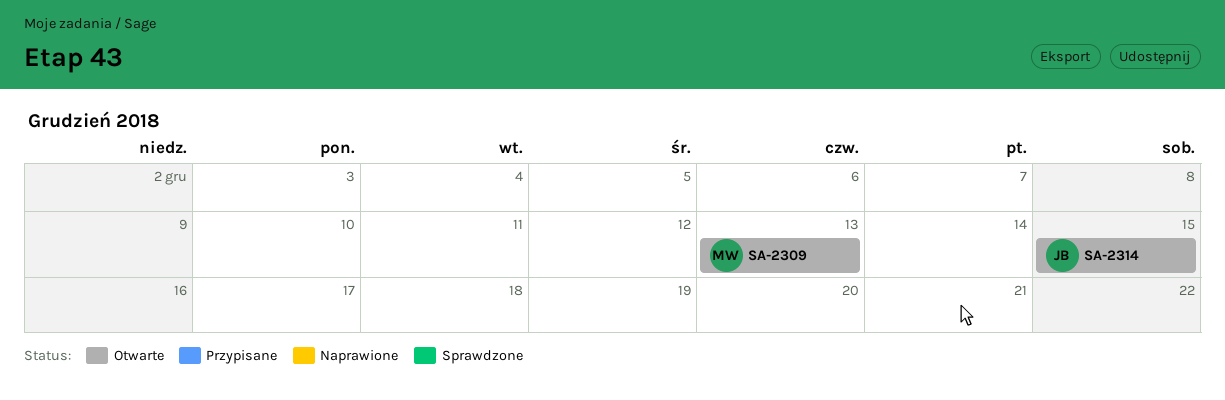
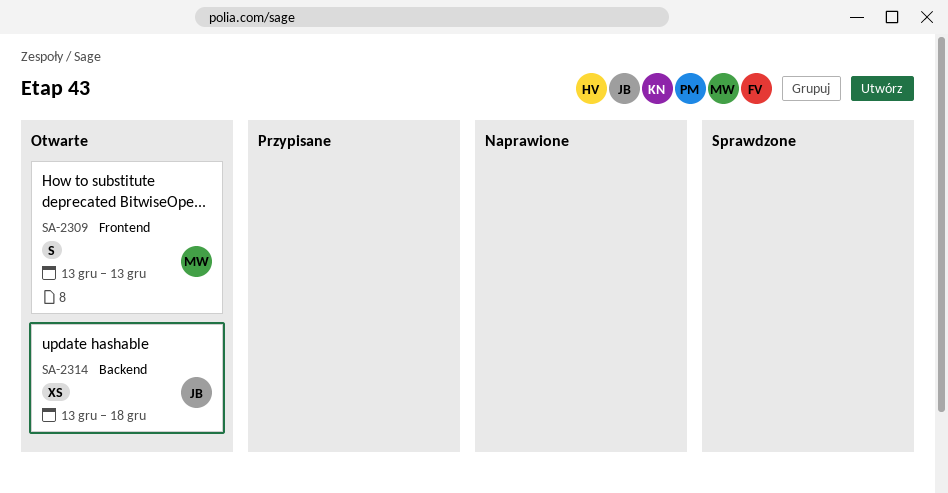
SA-2314, start: Dec 15 -> Dec 13
SA-2314, due: Dec 15 -> Dec 18

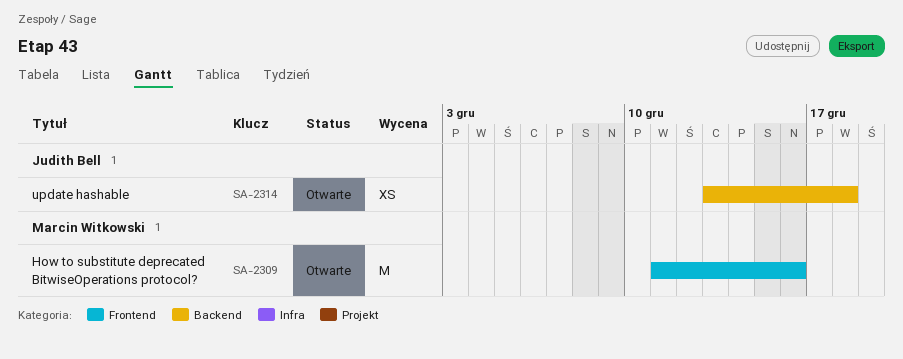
SA-2309, estimate: S -> M
SA-2309, start: Dec 13 -> Dec 11
SA-2309, due: Dec 13 -> Dec 16

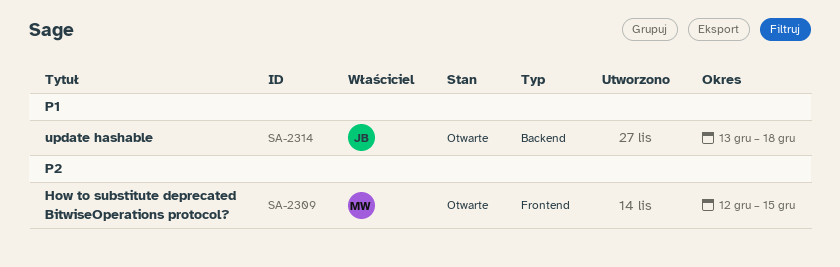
SA-2309, start: Dec 11 -> Dec 12
SA-2309, due: Dec 16 -> Dec 15

